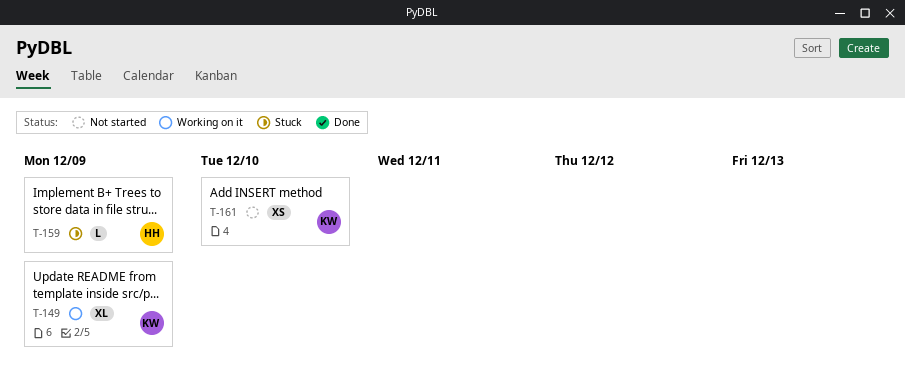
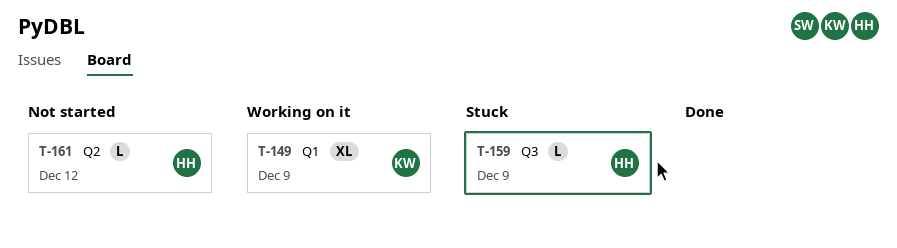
T-161, owner: KW -> HH
T-161, estimate: XS -> L
T-161, due: Dec 10 -> Dec 12

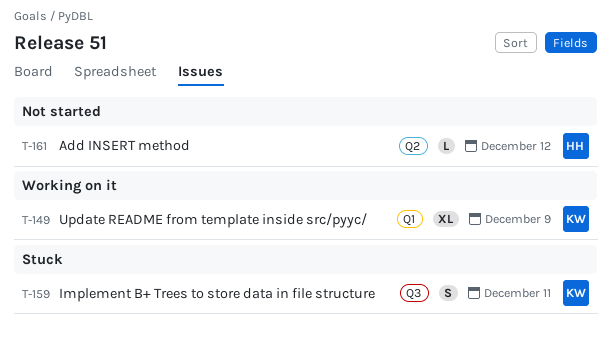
T-159, owner: HH -> KW
T-159, estimate: L -> S
T-159, due: Dec 9 -> Dec 11

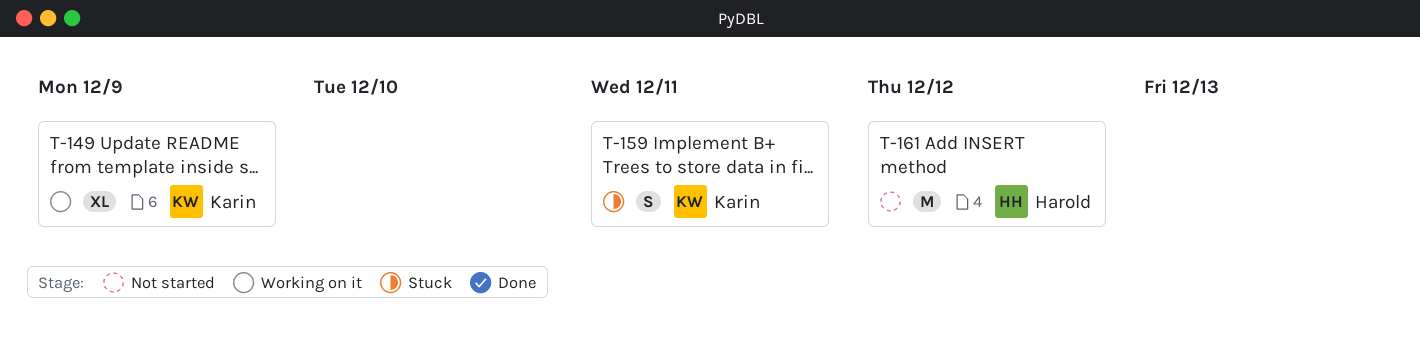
T-161, estimate: L -> M

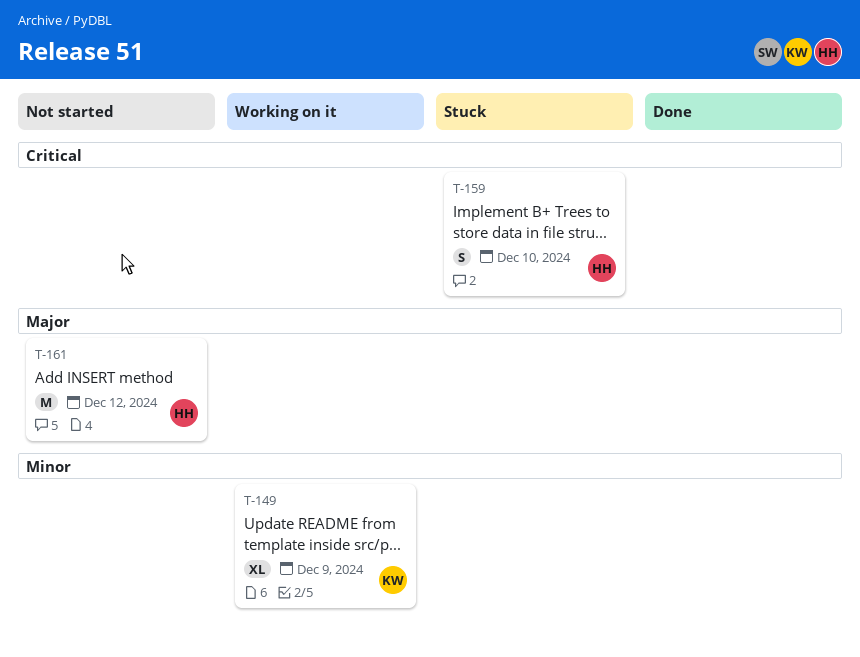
T-159, owner: Karin -> Harold
T-159, due: Dec 11 -> Dec 10

